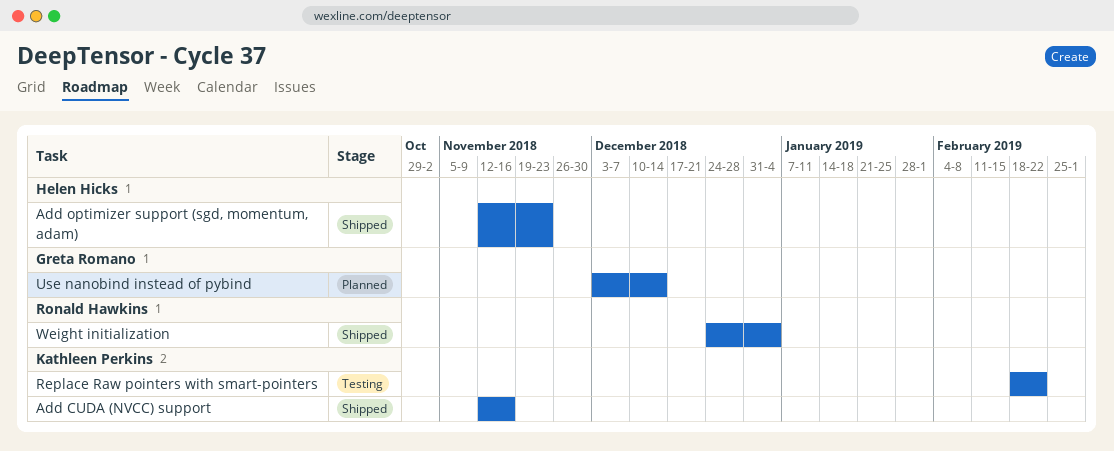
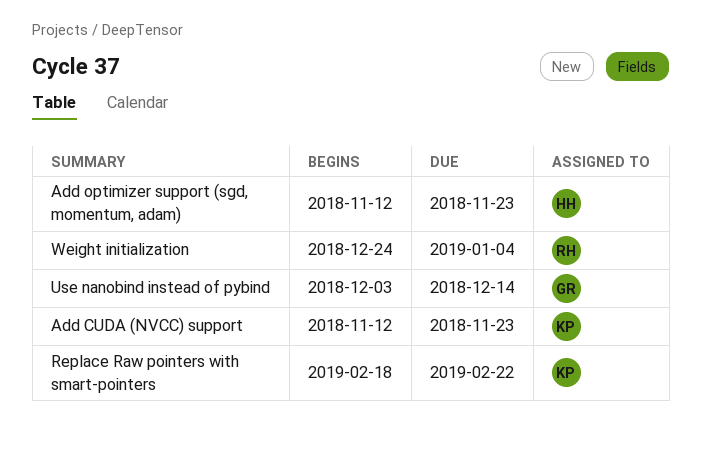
Add CUDA (NVCC) support, due: Nov 16 -> Nov 23

